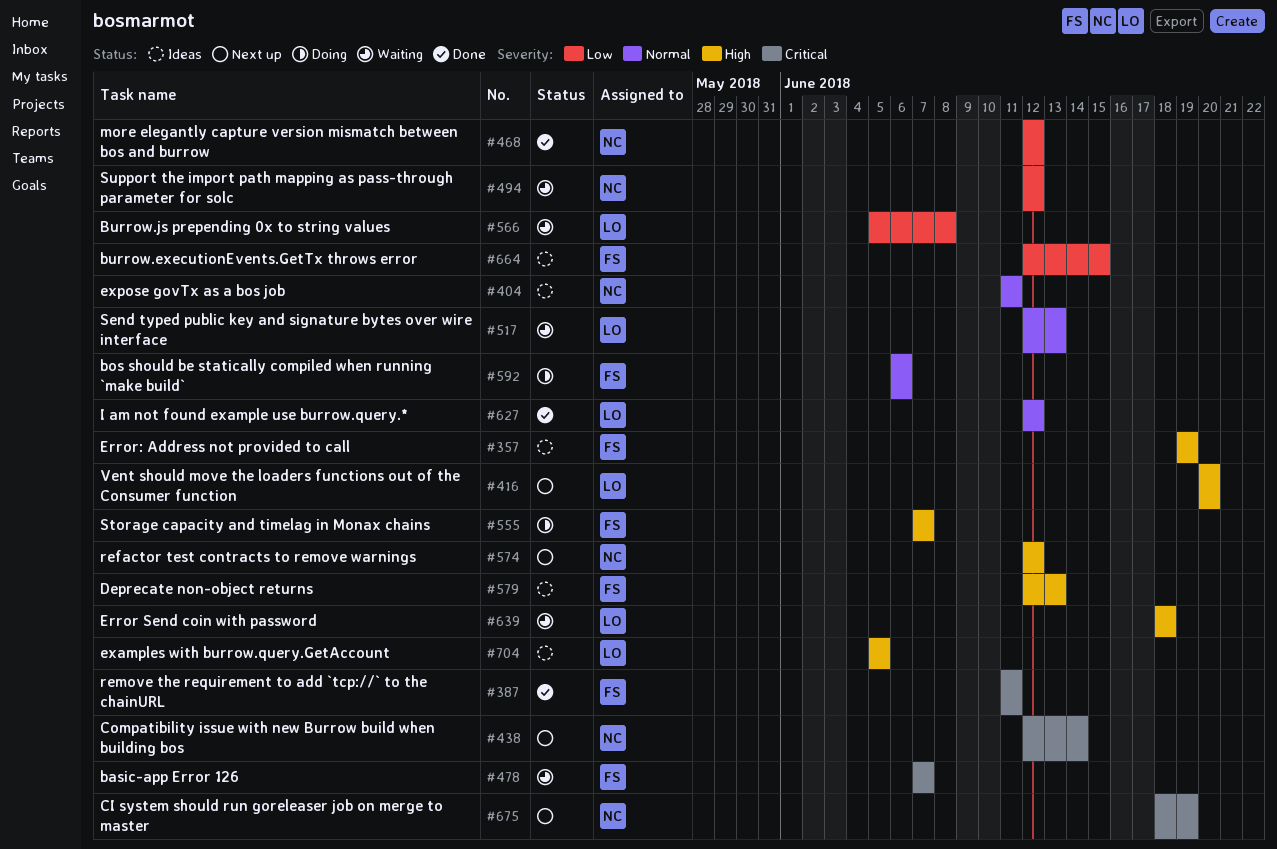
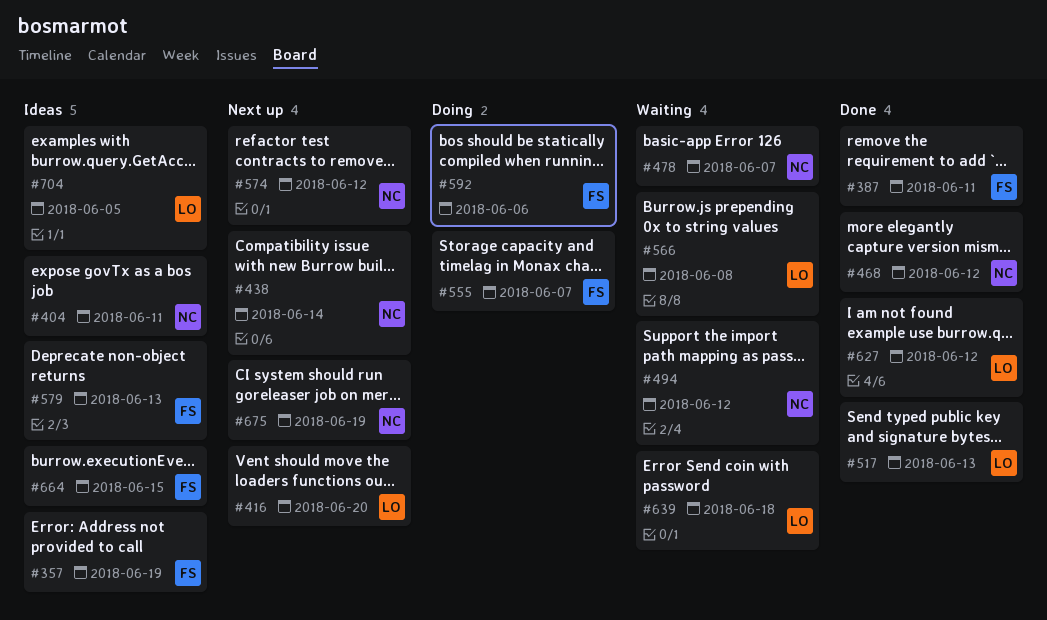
#478, owner: FS -> NC
#517, status: Waiting -> Done

